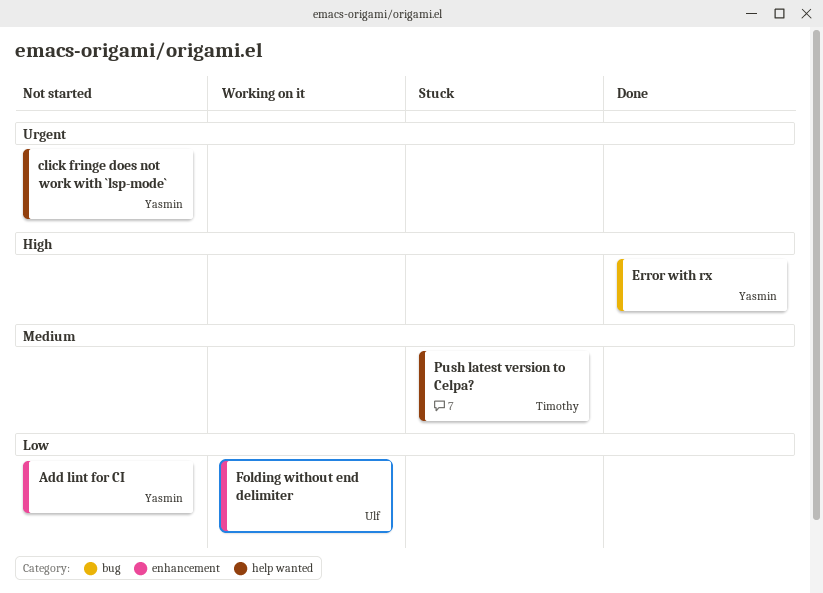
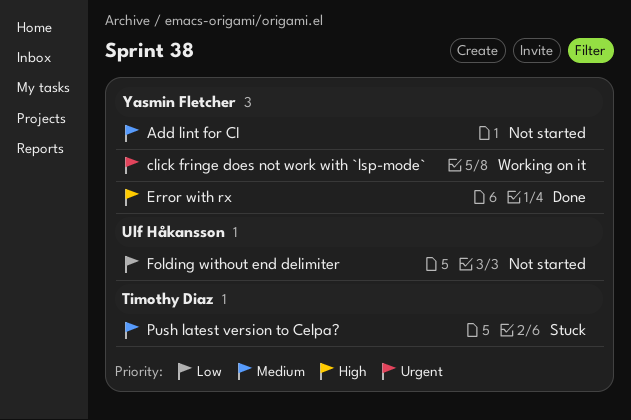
Add lint for CI, priority: Low -> Medium
click fringe does not work with `lsp-mode`, status: Not started -> Working on it
Folding without end delimiter, status: Working on it -> Not started

